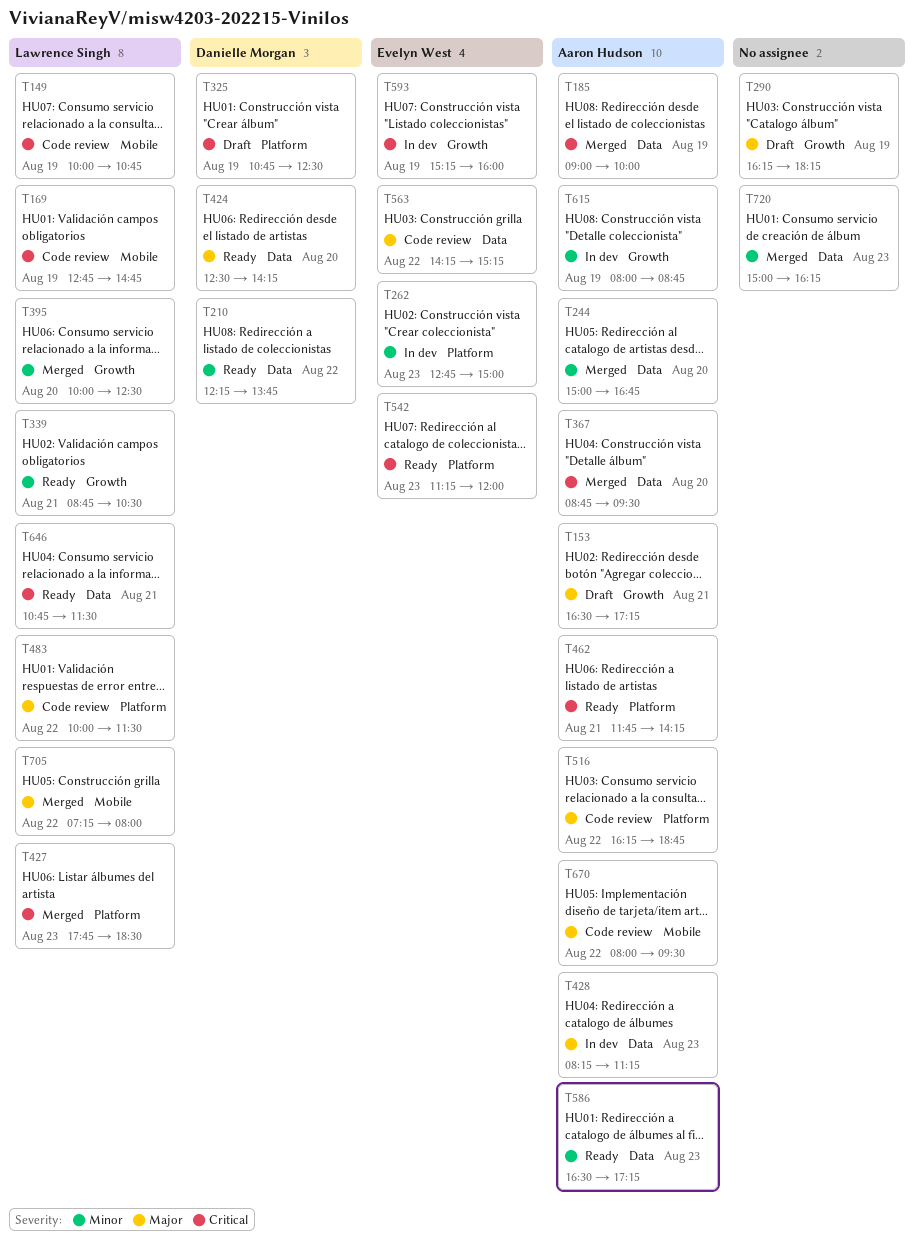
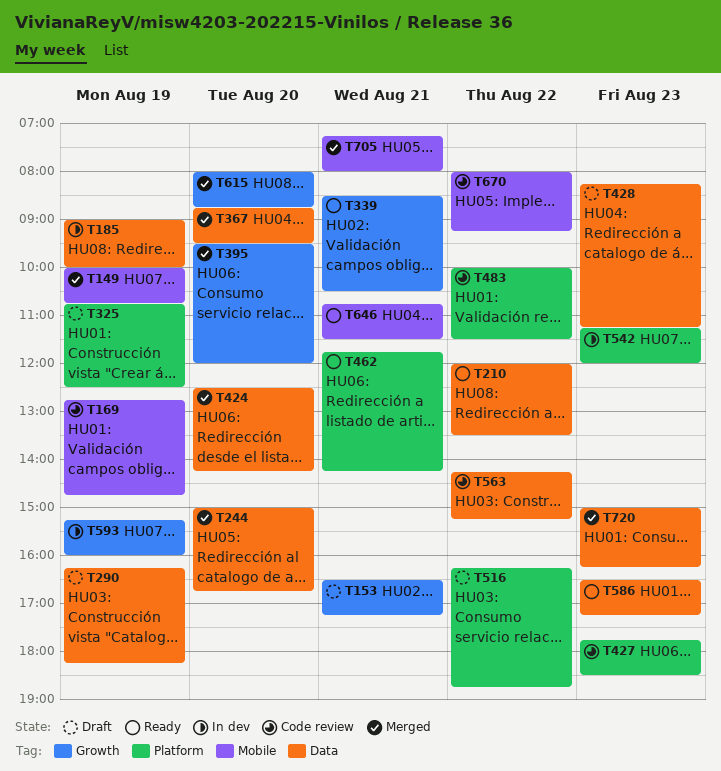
T149, status: Code review -> Merged
T185, status: Merged -> In dev
T210, begins: 12:15 -> 12:00
T210, ends: 13:45 -> 13:30
T262: present -> none
T290, label: Growth -> Data
T339, begins: 08:45 -> 08:30
T395, begins: 10:00 -> 09:30
T395, ends: 12:30 -> 12:00
T424, status: Ready -> Merged
T427, status: Merged -> Code review
T428, status: In dev -> Draft
T516, status: Code review -> Draft
T542, status: Ready -> In dev
T615, status: In dev -> Merged
T615, day: Aug 19 -> Aug 20
T646, label: Data -> Mobile
T670, ends: 09:30 -> 09:15
T705, day: Aug 22 -> Aug 21

